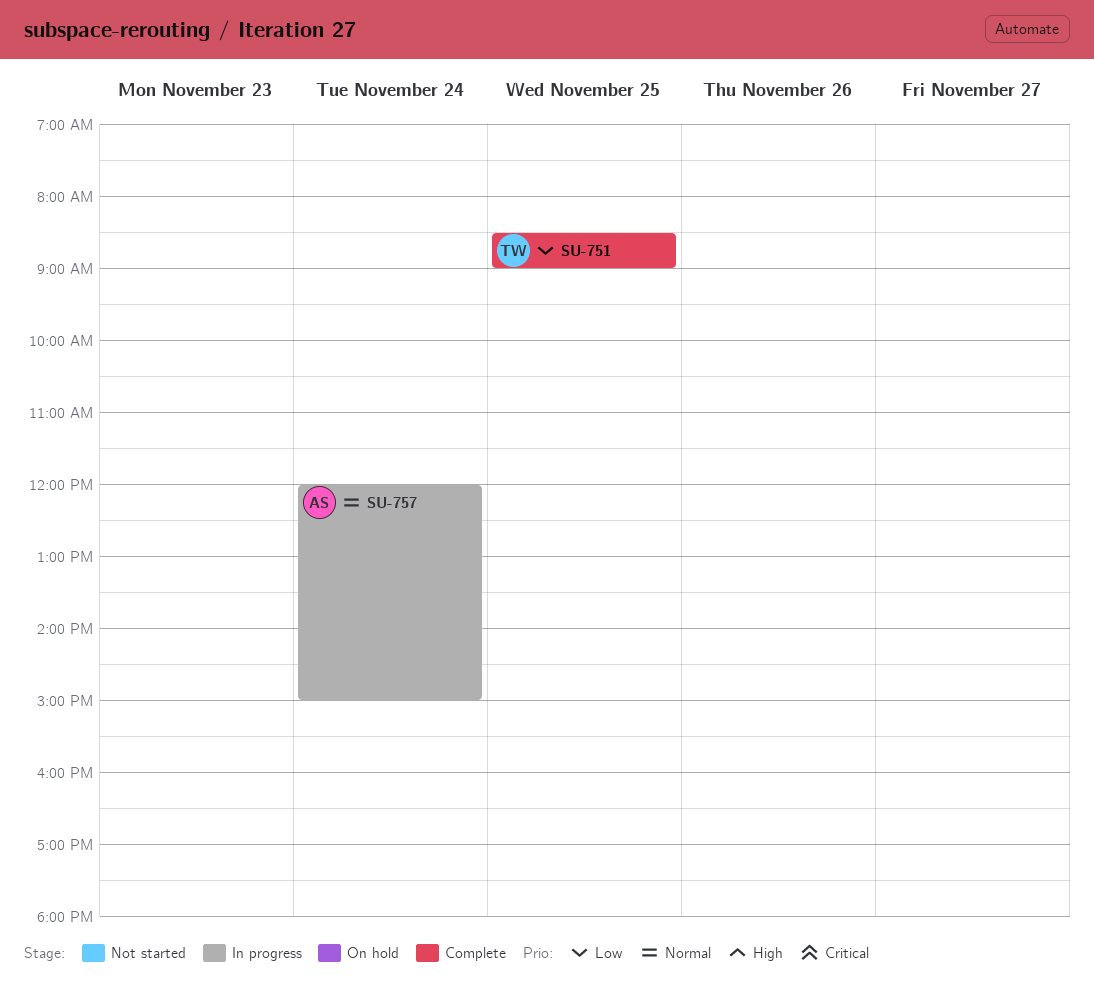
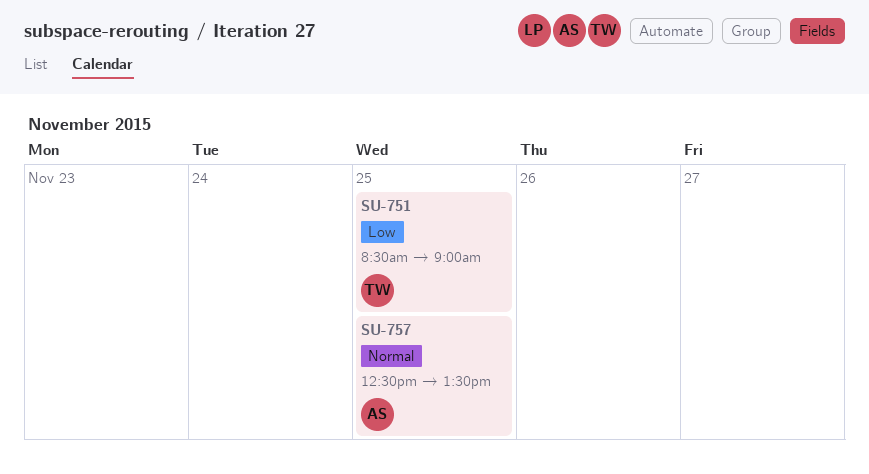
SU-757, day: Nov 24 -> Nov 25
SU-757, begins: 12:00 -> 12:30
SU-757, ends: 15:00 -> 13:30

